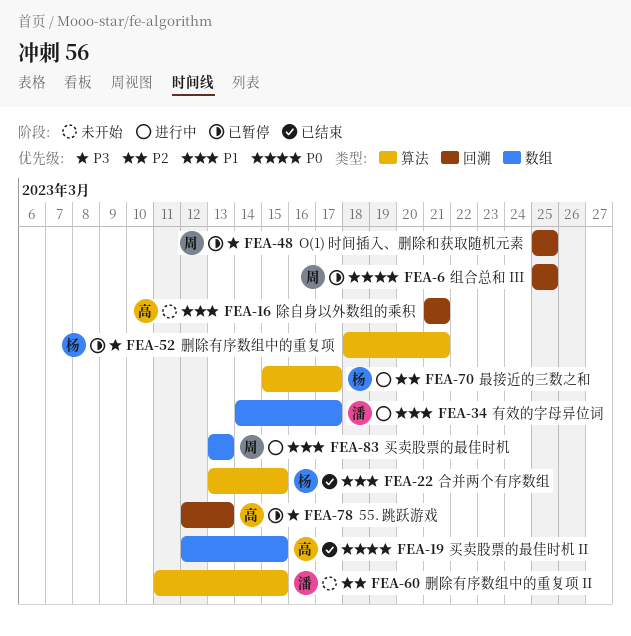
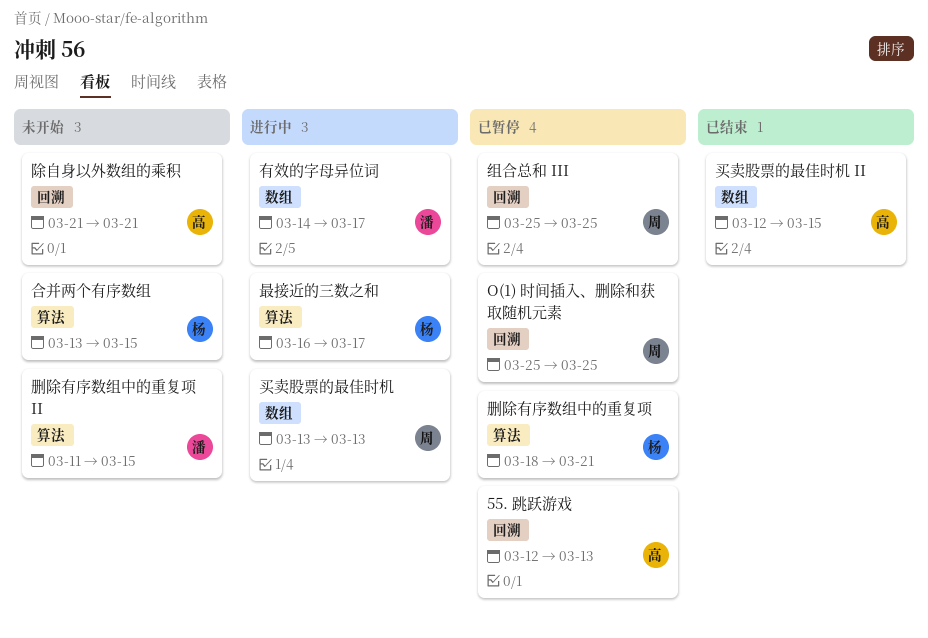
合并两个有序数组, status: 已结束 -> 未开始
最接近的三数之和, start: Mar 15 -> Mar 16

